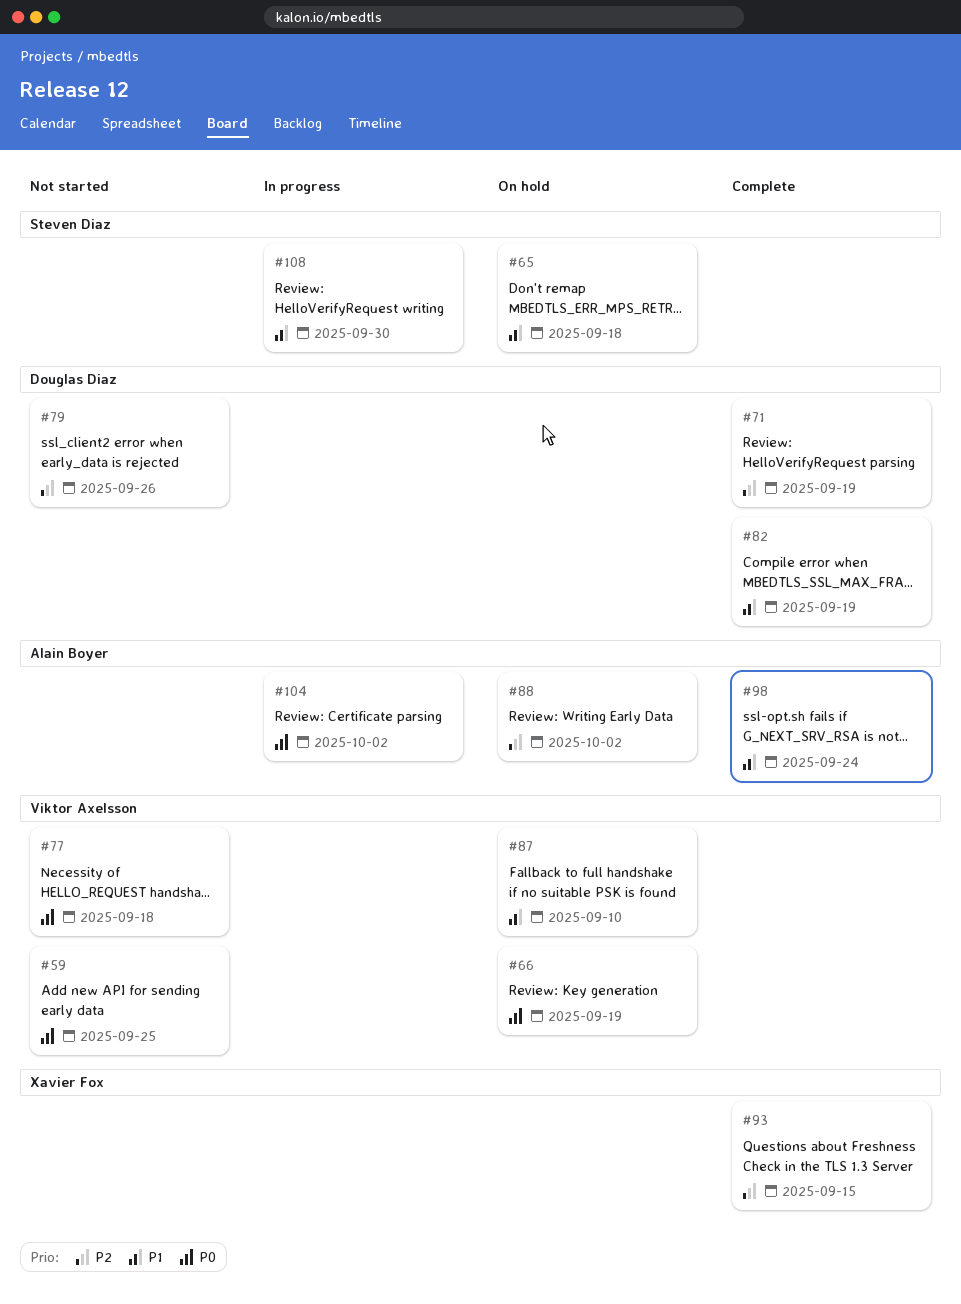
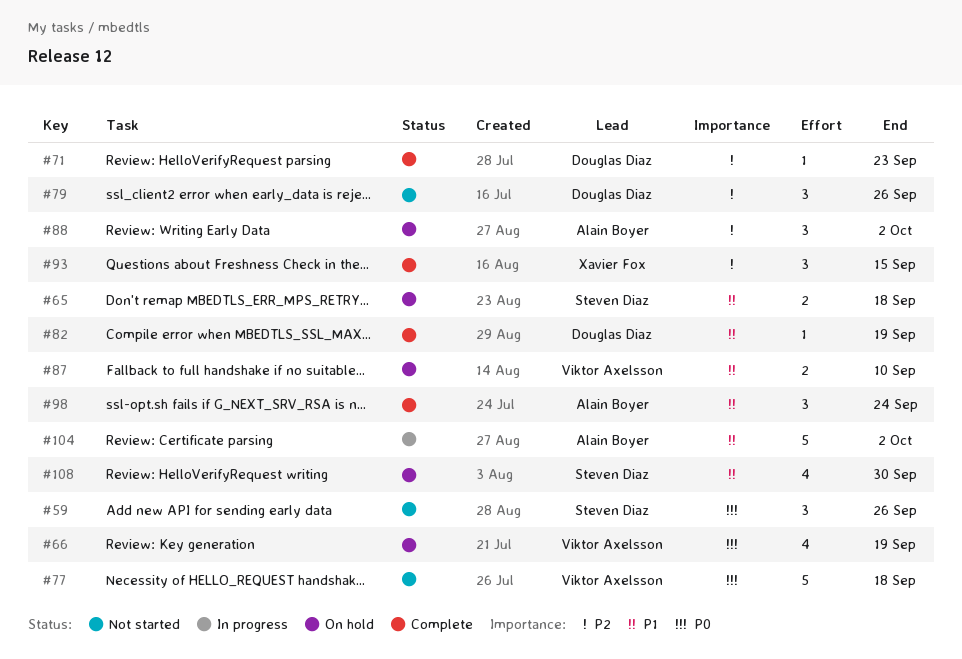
#59, owner: Viktor Axelsson -> Steven Diaz
#59, due: Sep 25 -> Sep 26
#71, due: Sep 19 -> Sep 23
#104, priority: P0 -> P1
#108, status: In progress -> On hold

